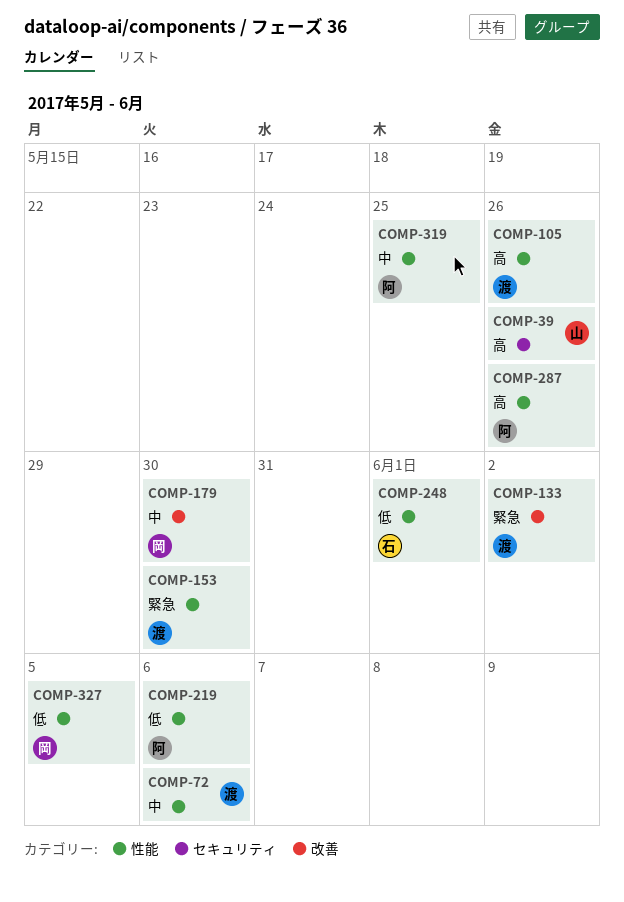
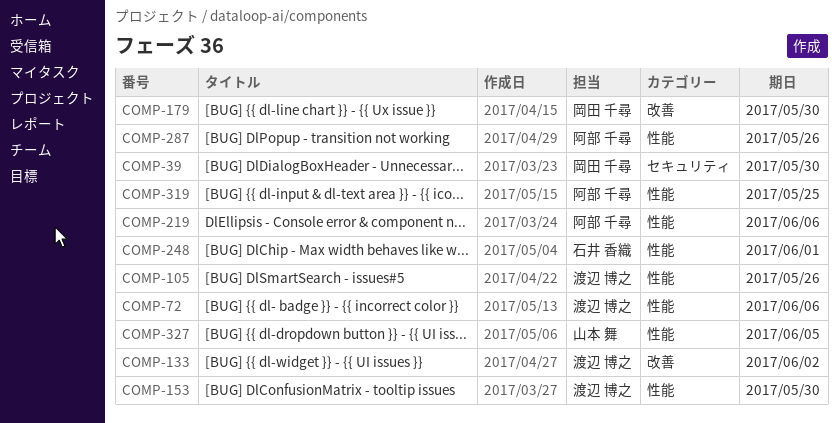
COMP-39, owner: 山本 舞 -> 岡田 千尋
COMP-39, due: May 26 -> May 30
COMP-327, owner: 岡田 千尋 -> 山本 舞

